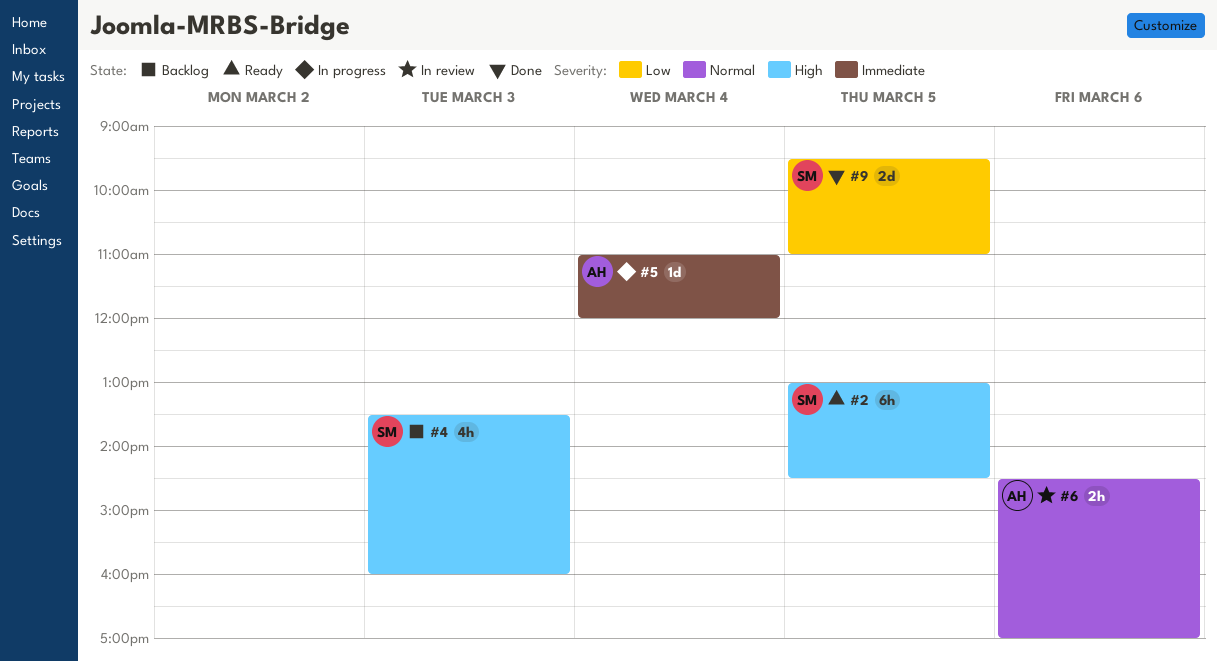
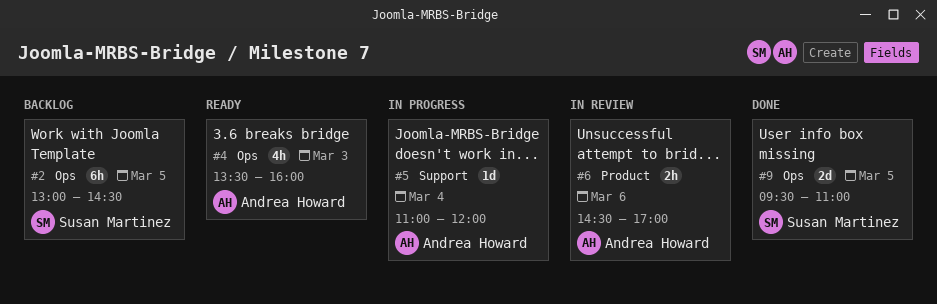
#2, status: Ready -> Backlog
#4, status: Backlog -> Ready
#4, owner: Susan Martinez -> Andrea Howard

